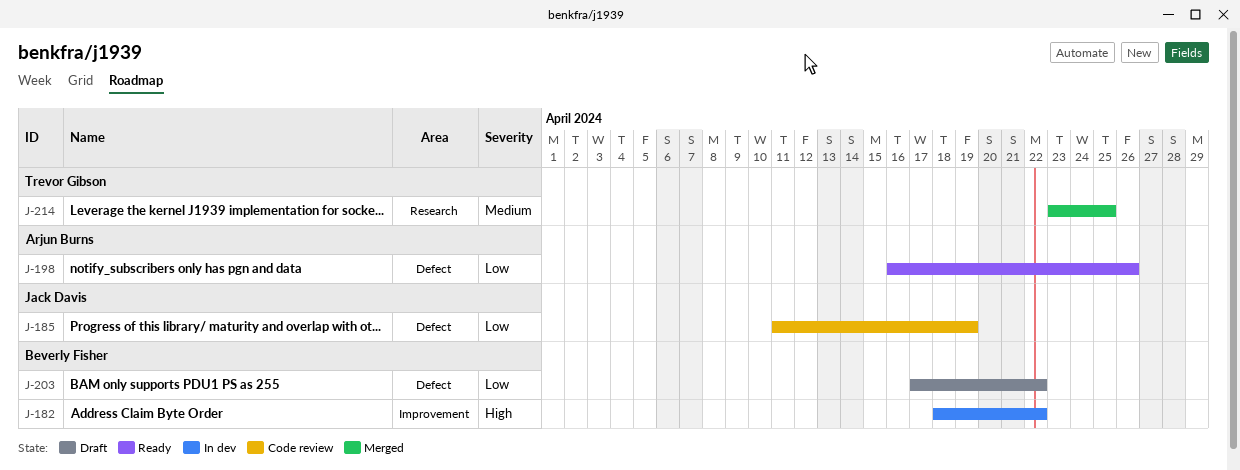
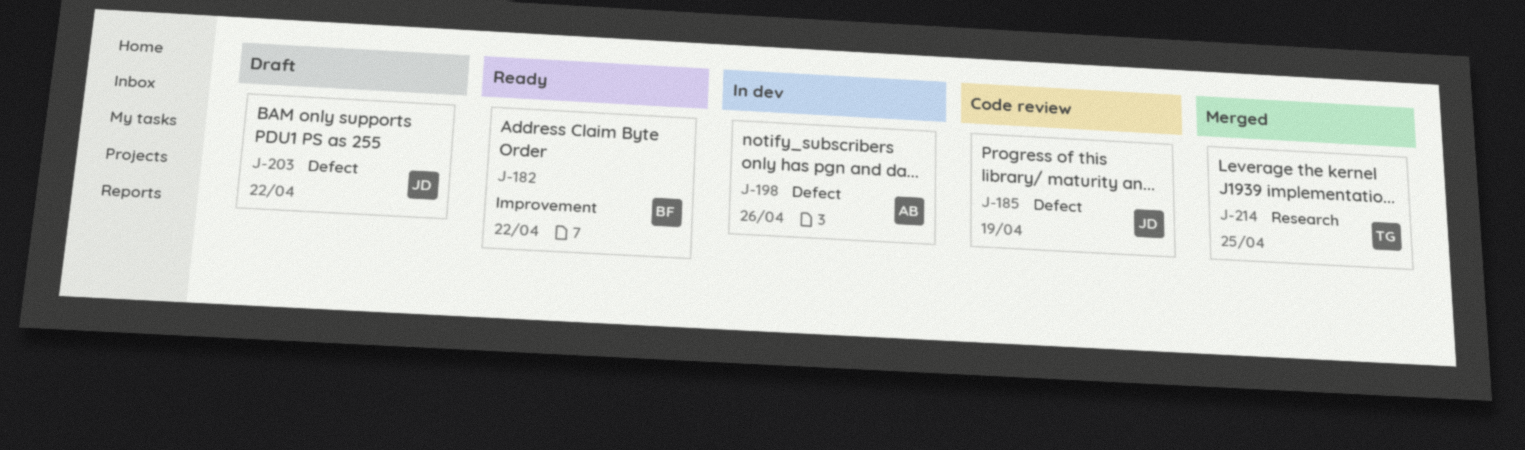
J-182, status: In dev -> Ready
J-198, status: Ready -> In dev
J-203, owner: Beverly Fisher -> Jack Davis

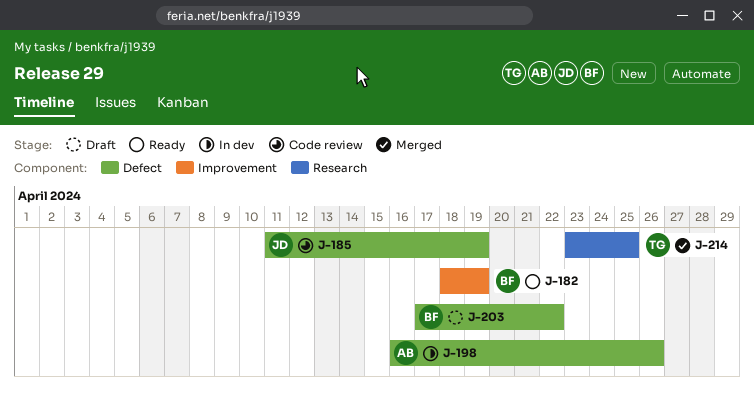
J-182, due: Apr 22 -> Apr 19
J-203, owner: JD -> BF

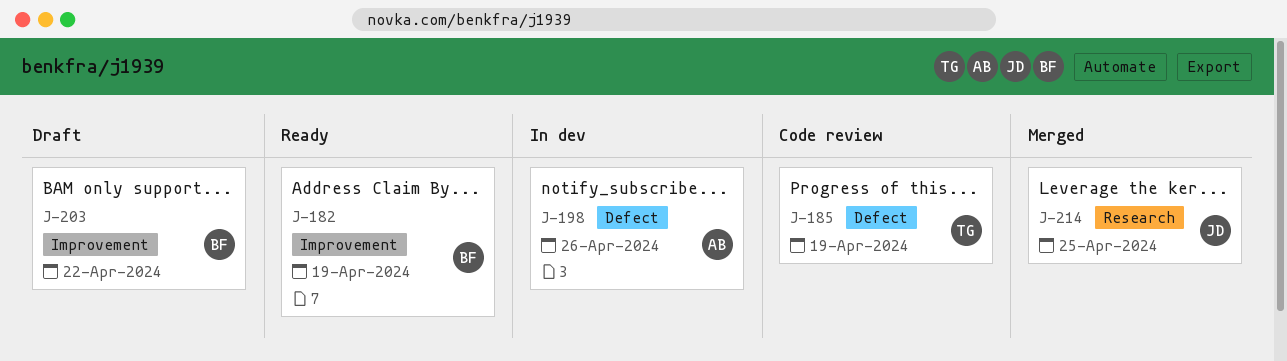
J-185, owner: JD -> TG
J-203, label: Defect -> Improvement
J-214, owner: TG -> JD

